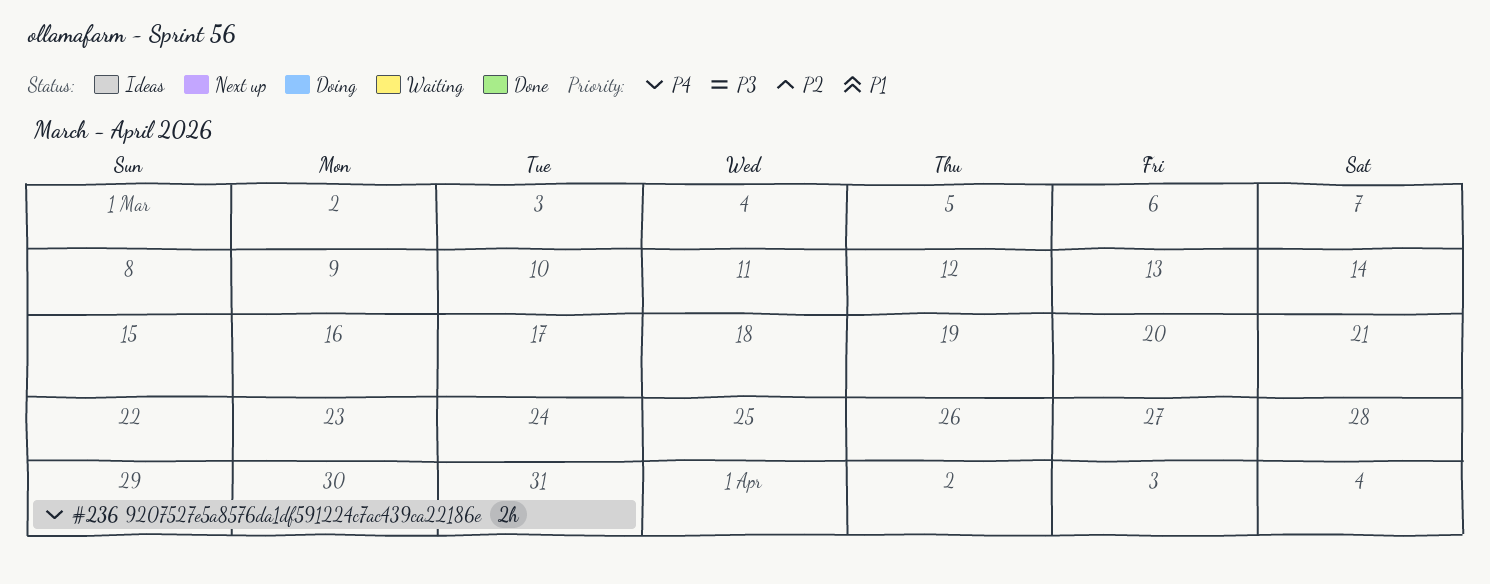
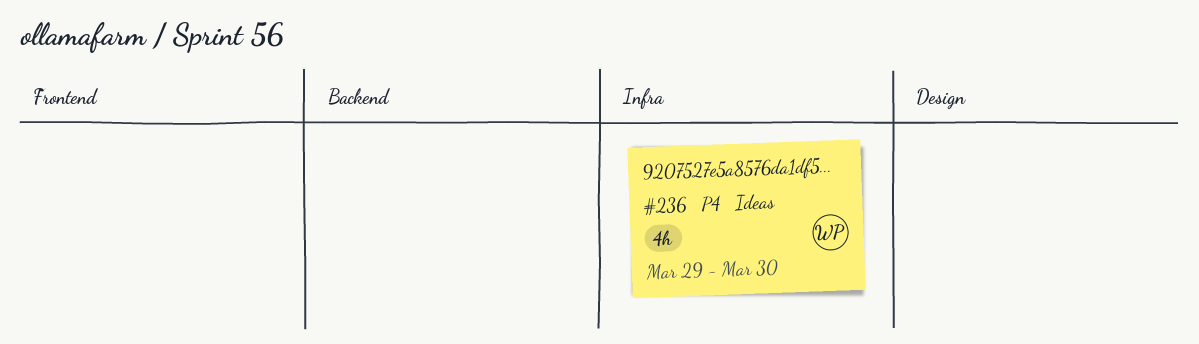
#236, estimate: 2h -> 4h
#236, due: Mar 31 -> Mar 30

